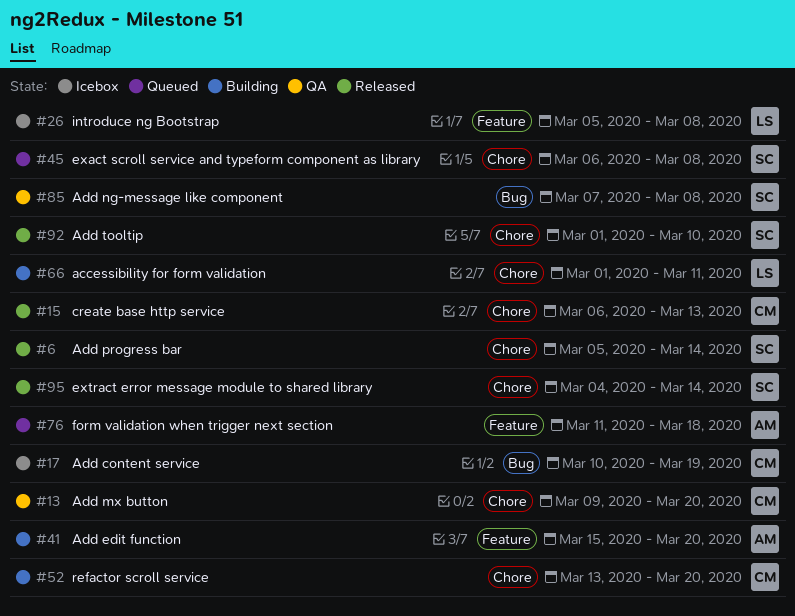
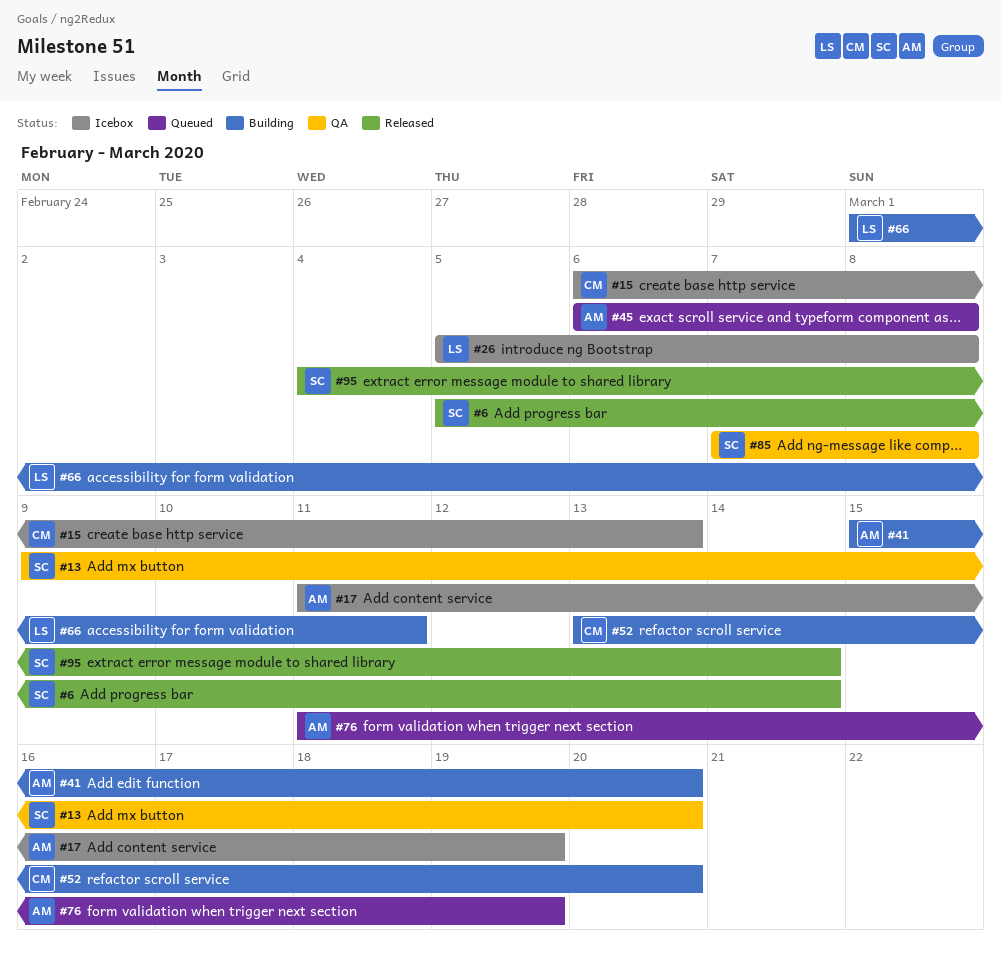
#13, owner: CM -> SC
#15, status: Released -> Icebox
#17, owner: CM -> AM
#17, start: Mar 10 -> Mar 11
#45, owner: SC -> AM
#76, due: Mar 18 -> Mar 19
#92: present -> none

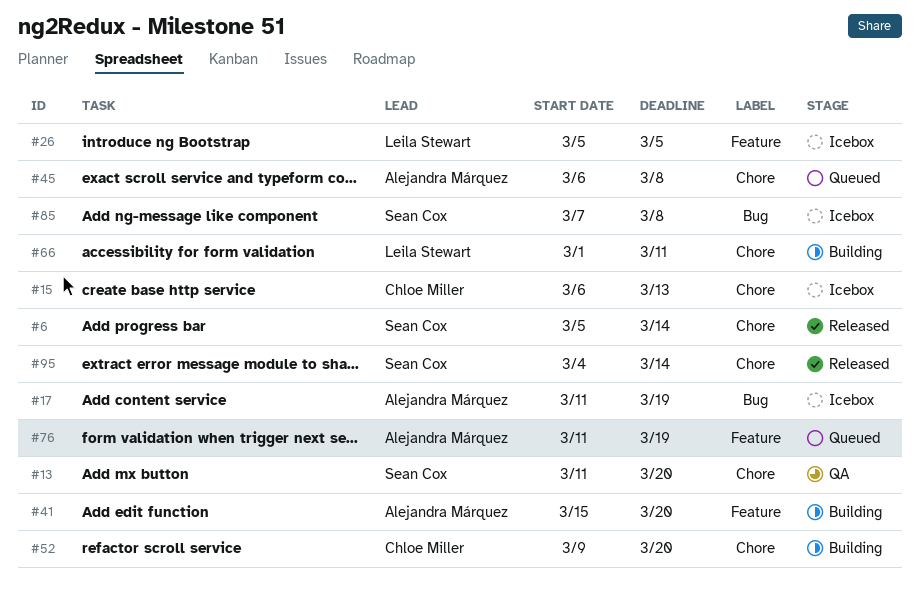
#13, start: Mar 9 -> Mar 11
#26, due: Mar 8 -> Mar 5
#52, start: Mar 13 -> Mar 9
#85, status: QA -> Icebox

